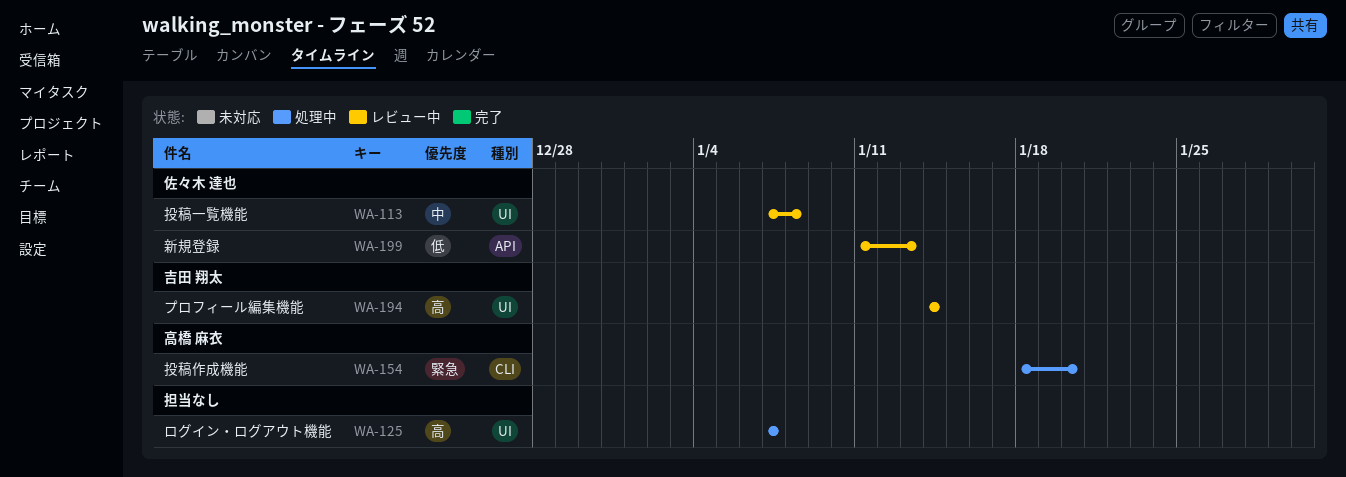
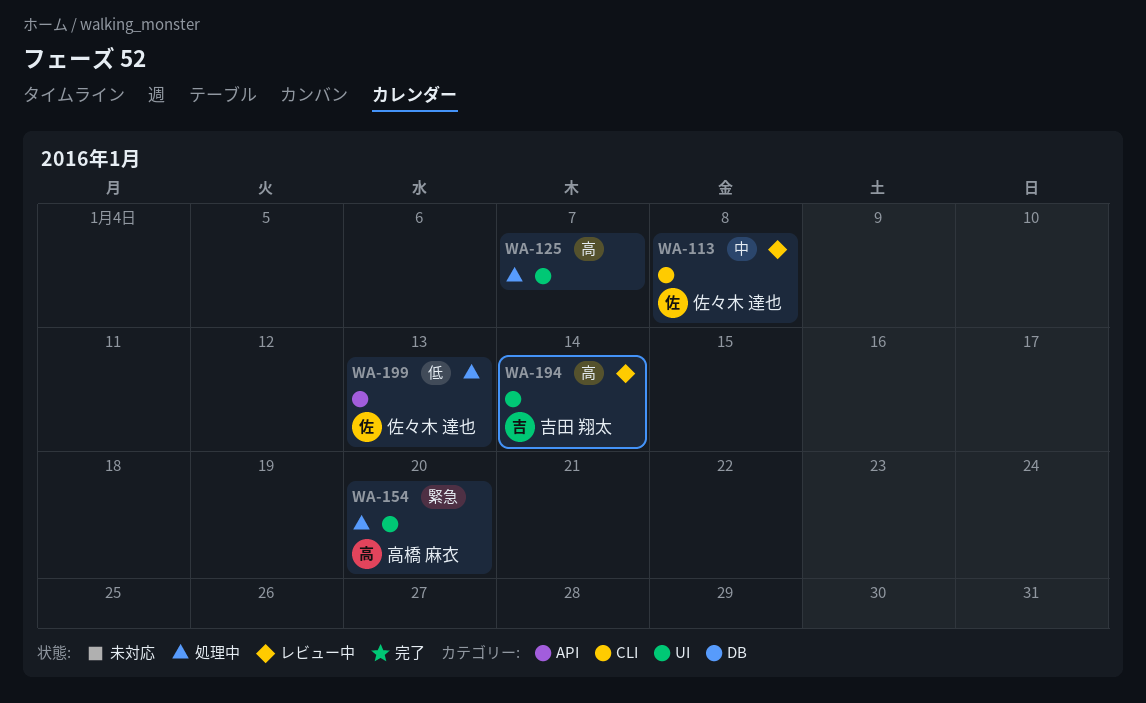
WA-113, label: UI -> CLI
WA-154, label: CLI -> UI
WA-199, status: レビュー中 -> 処理中

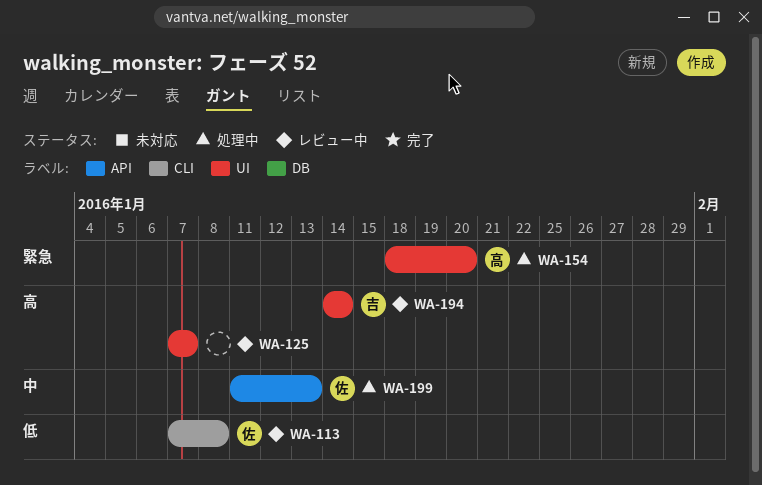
WA-113, priority: 中 -> 低
WA-125, status: 処理中 -> レビュー中
WA-199, priority: 低 -> 中

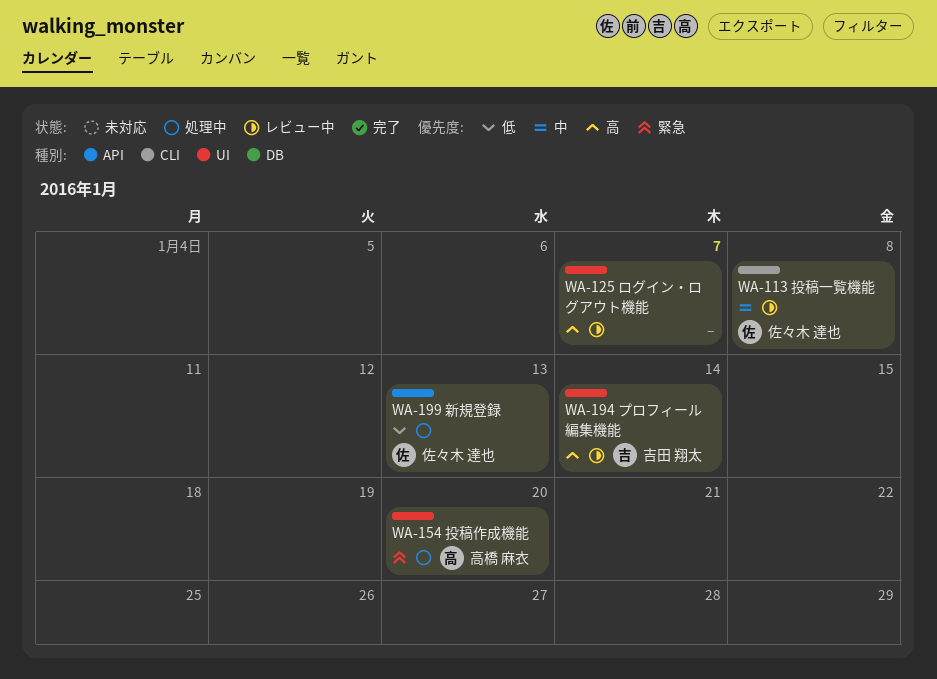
WA-113, priority: 低 -> 中
WA-199, priority: 中 -> 低

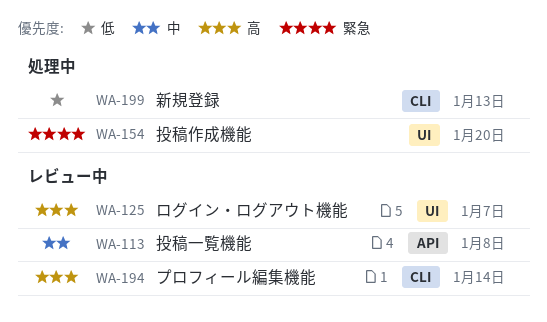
WA-113, label: CLI -> API
WA-194, label: UI -> CLI
WA-199, label: API -> CLI

